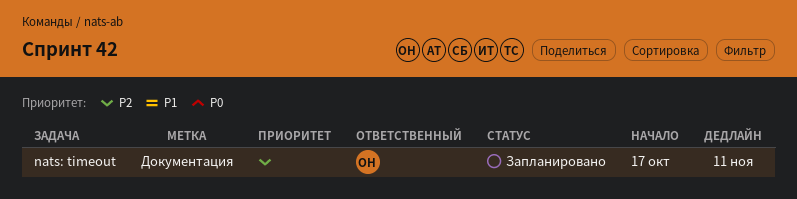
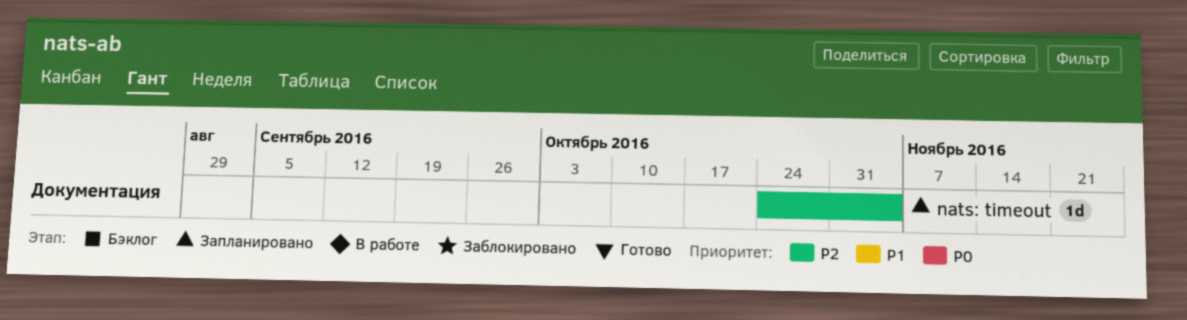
nats: timeout, start: Oct 17 -> Oct 24
nats: timeout, due: Nov 11 -> Nov 4

